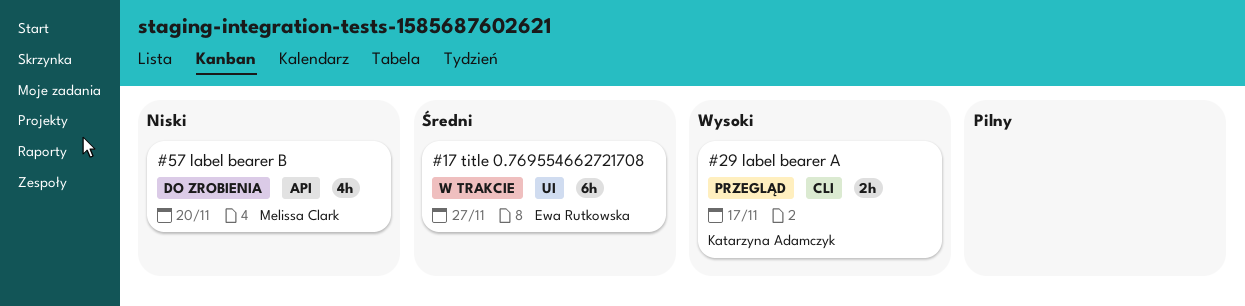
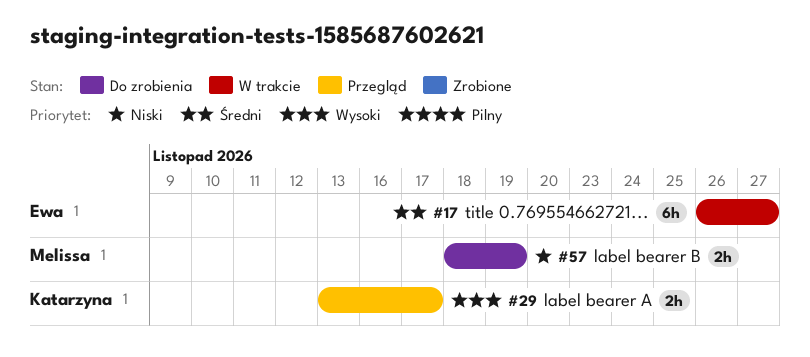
#57, estimate: 4h -> 2h
#57, due: Nov 20 -> Nov 19

